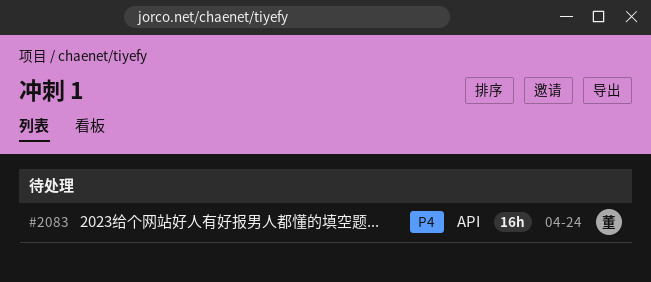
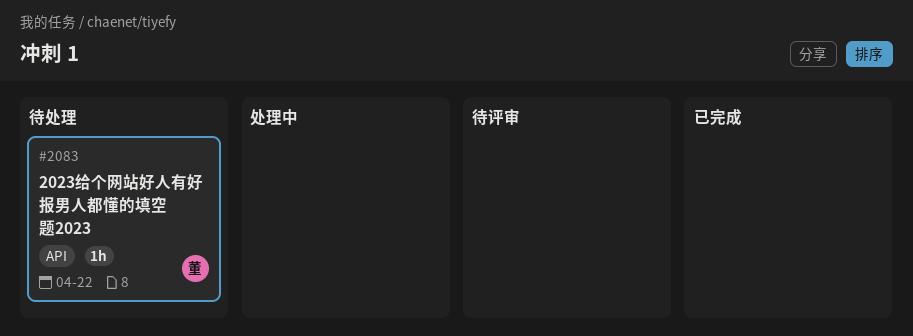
#2083, estimate: 16h -> 1h
#2083, due: Apr 24 -> Apr 22

